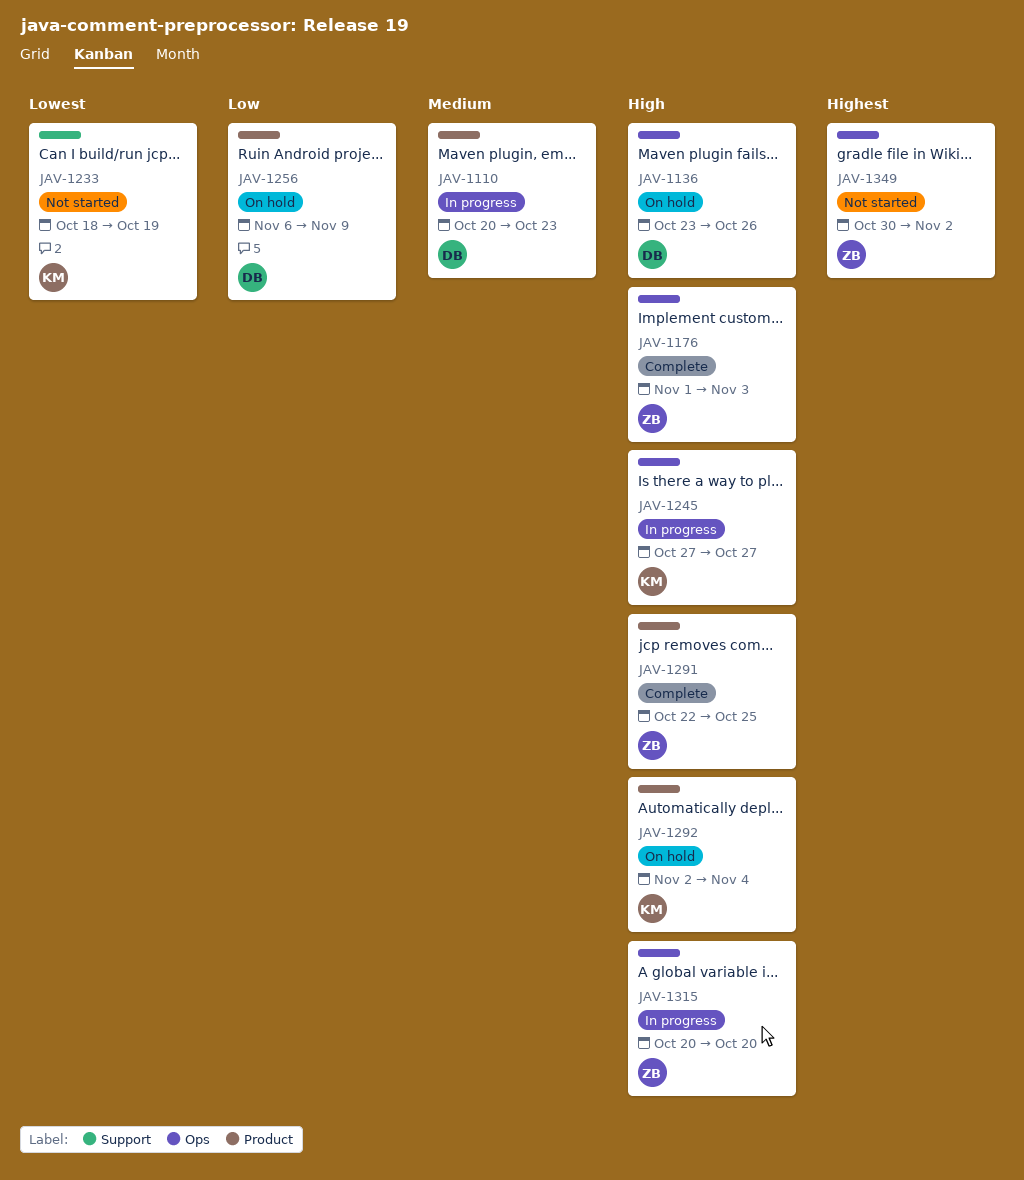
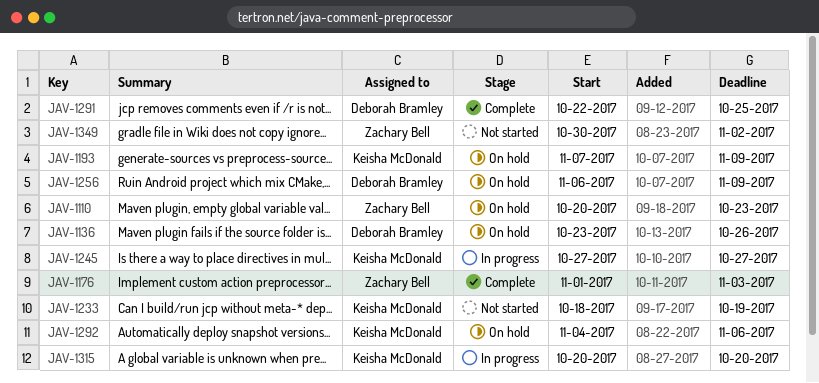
JAV-1110, status: In progress -> On hold
JAV-1110, owner: Deborah Bramley -> Zachary Bell
JAV-1193: none -> present
JAV-1291, owner: Zachary Bell -> Deborah Bramley
JAV-1292, start: Nov 2 -> Nov 4
JAV-1292, due: Nov 4 -> Nov 6
JAV-1315, owner: Zachary Bell -> Keisha McDonald

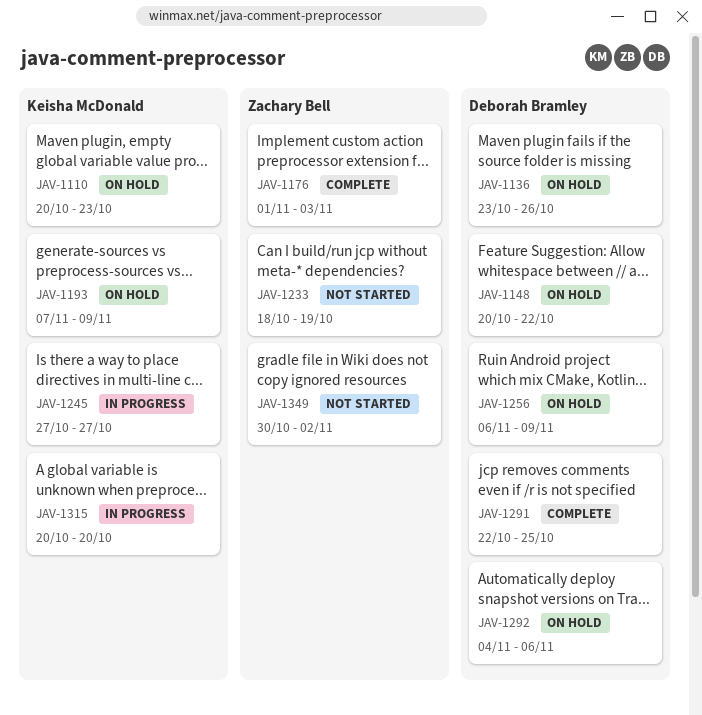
JAV-1110, owner: Zachary Bell -> Keisha McDonald
JAV-1148: none -> present
JAV-1233, owner: Keisha McDonald -> Zachary Bell
JAV-1292, owner: Keisha McDonald -> Deborah Bramley

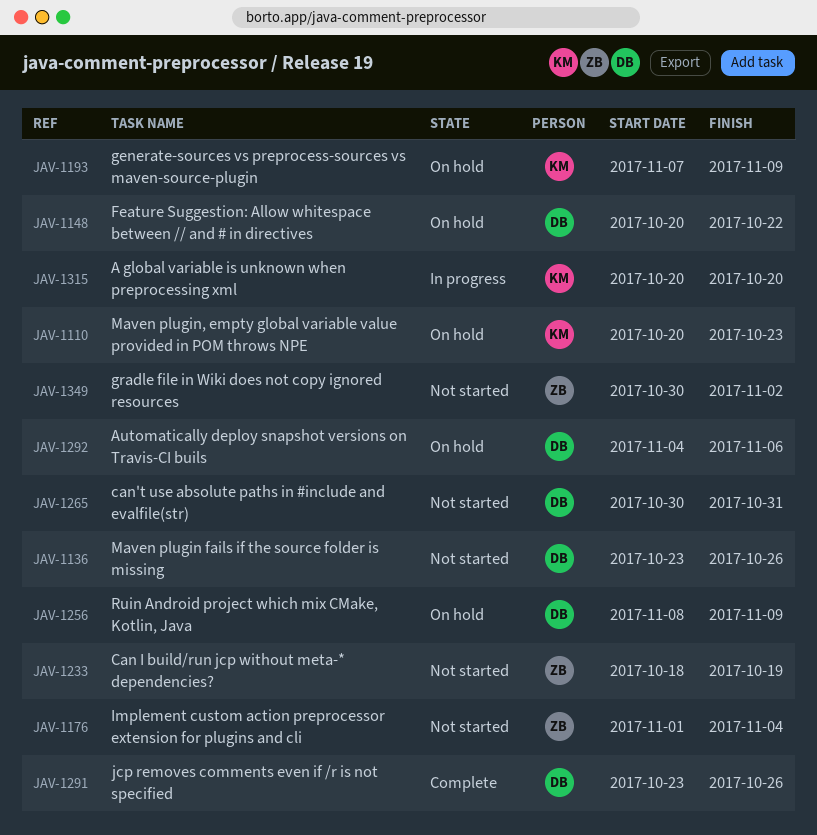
JAV-1136, status: On hold -> Not started
JAV-1176, status: Complete -> Not started
JAV-1176, due: Nov 3 -> Nov 4
JAV-1245: present -> none
JAV-1256, start: Nov 6 -> Nov 8
JAV-1265: none -> present
JAV-1291, start: Oct 22 -> Oct 23
JAV-1291, due: Oct 25 -> Oct 26

